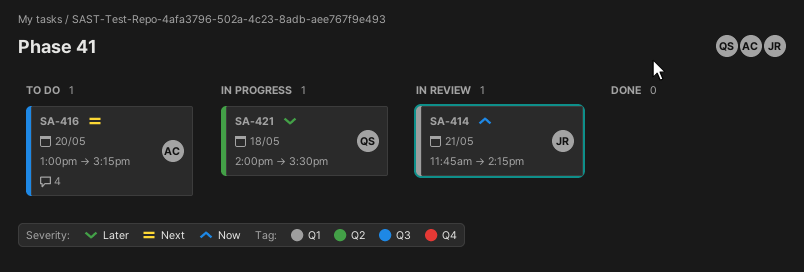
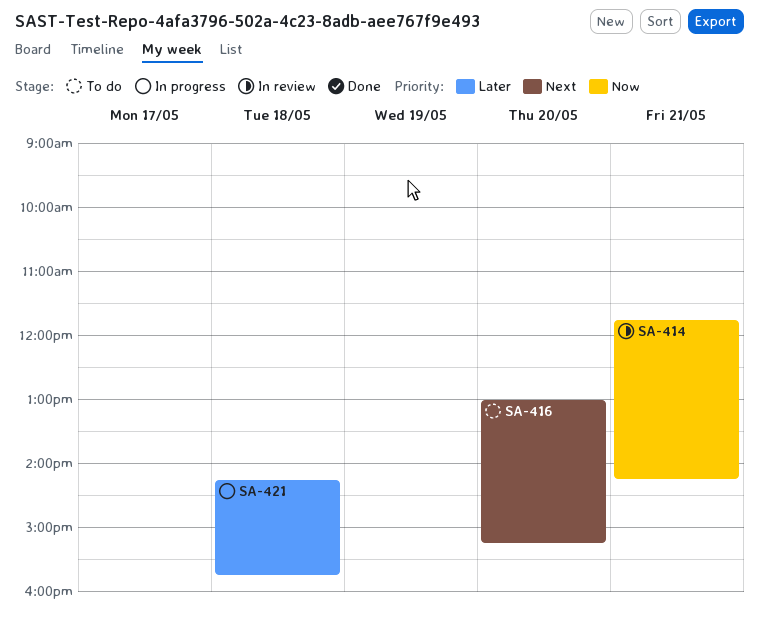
SA-421, begins: 14:00 -> 14:15
SA-421, ends: 15:30 -> 15:45

